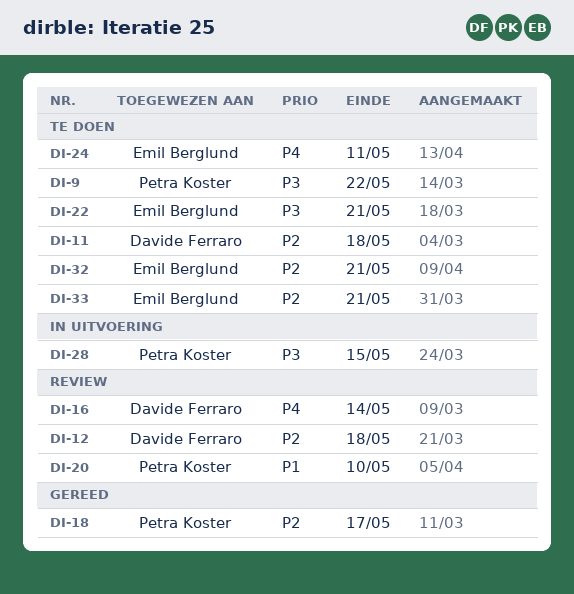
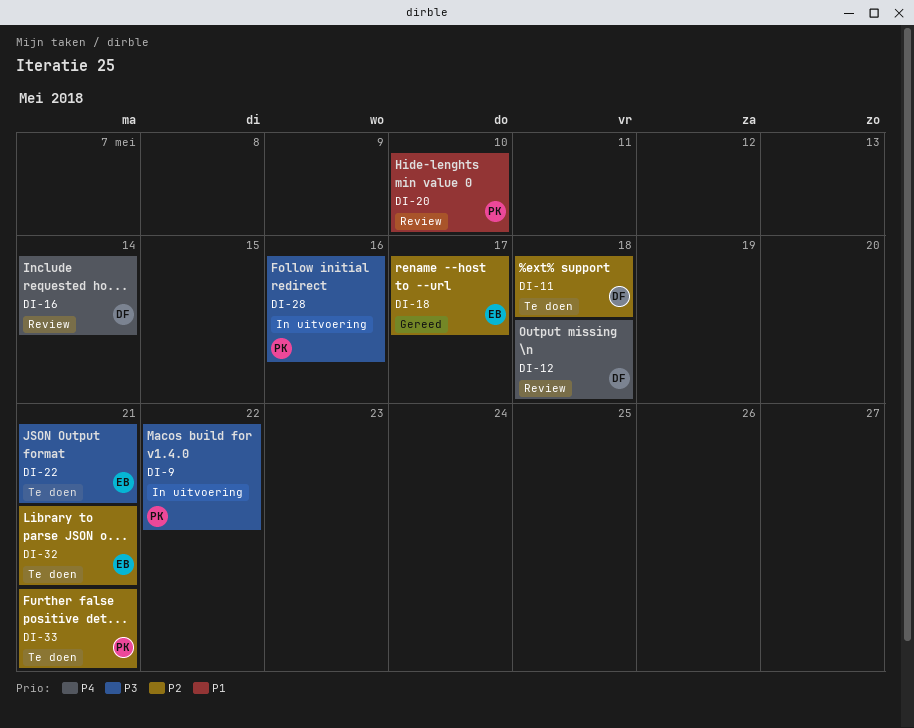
DI-9, status: Te doen -> In uitvoering
DI-12, priority: P2 -> P4
DI-18, owner: Petra Koster -> Emil Berglund
DI-24: present -> none
DI-28, due: May 15 -> May 16
DI-33, owner: Emil Berglund -> Petra Koster

